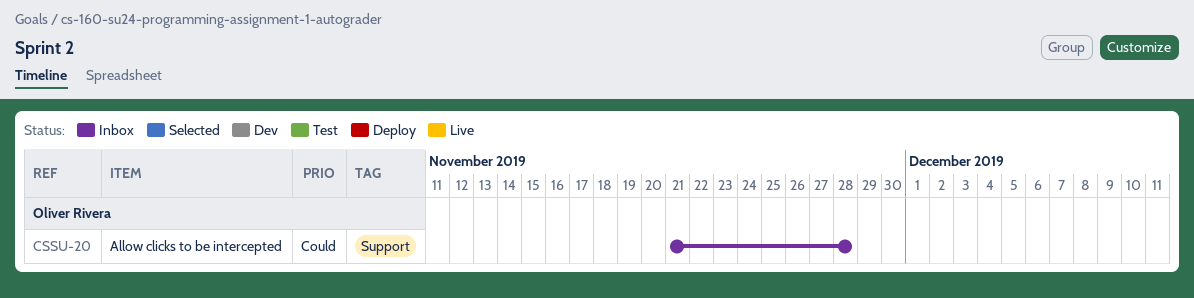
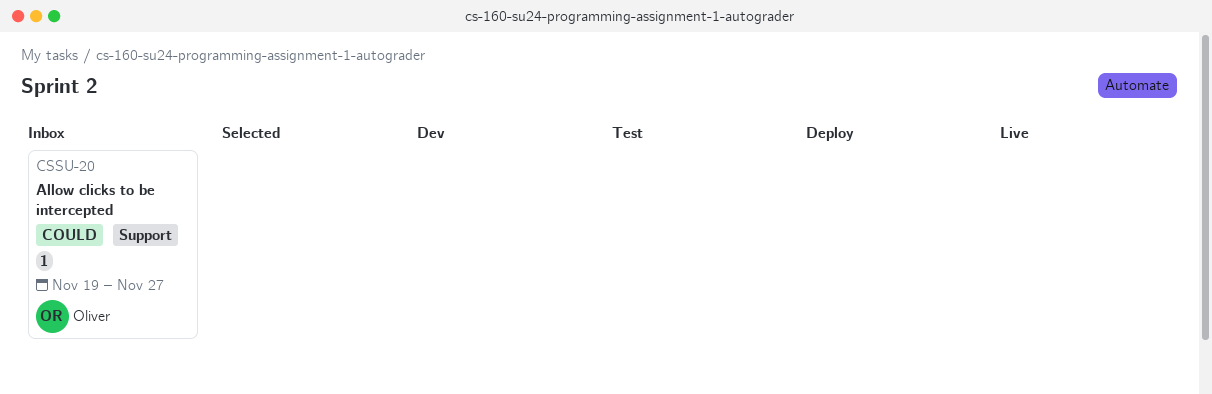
CSSU-20, start: Nov 21 -> Nov 19
CSSU-20, due: Nov 28 -> Nov 27

